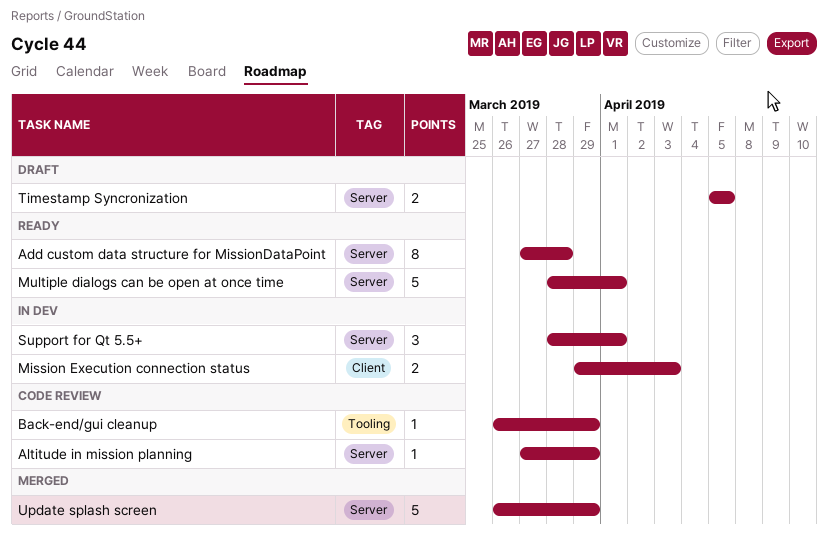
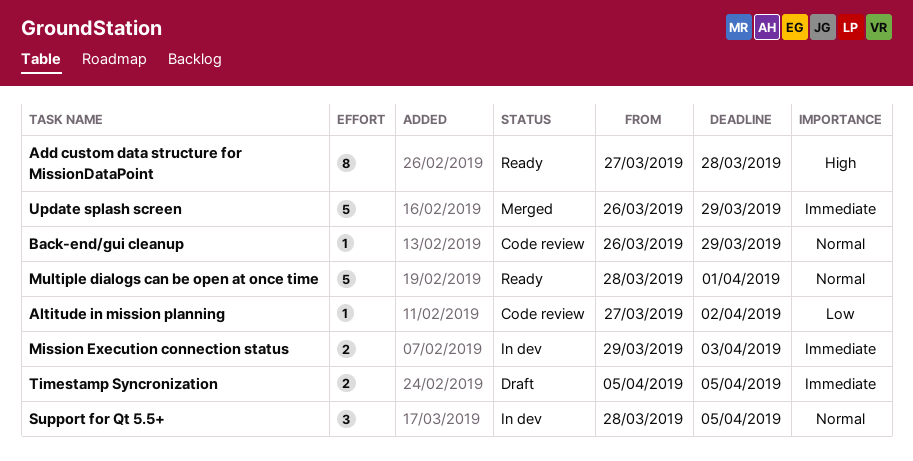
Altitude in mission planning, due: Mar 29 -> Apr 2
Support for Qt 5.5+, due: Apr 1 -> Apr 5

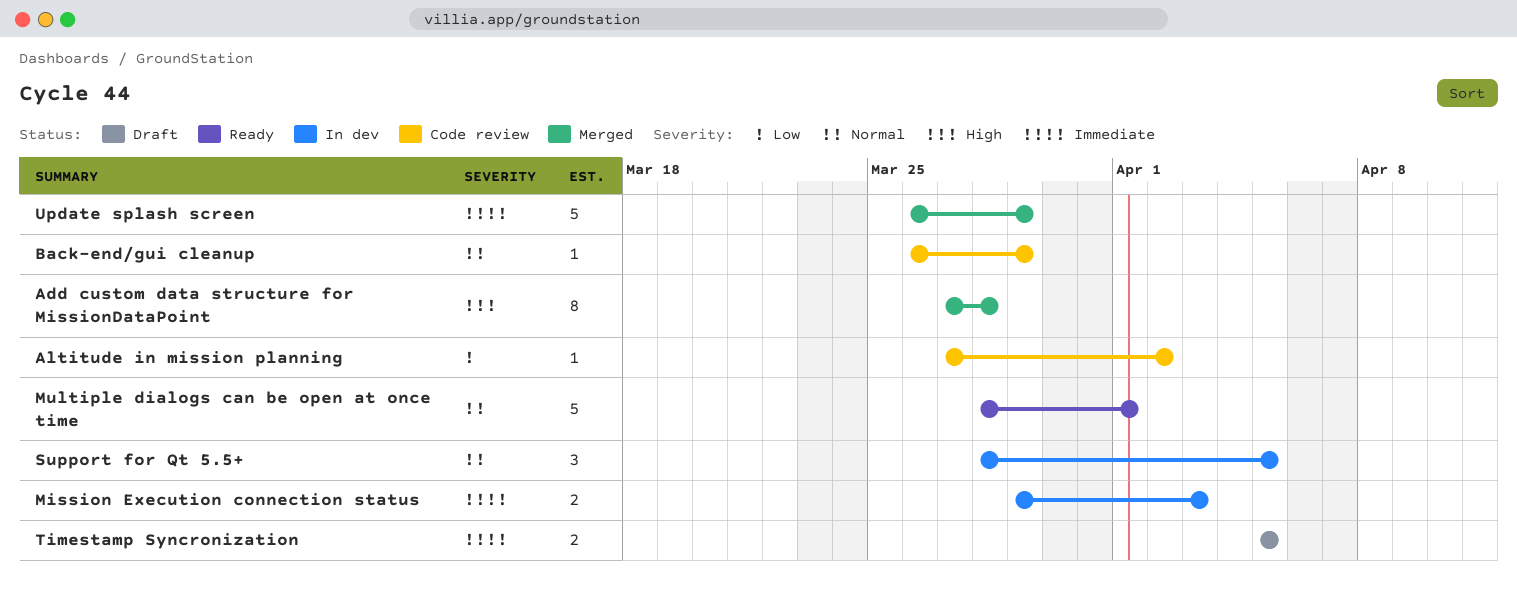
Add custom data structure for MissionDataPoint, status: Ready -> Merged

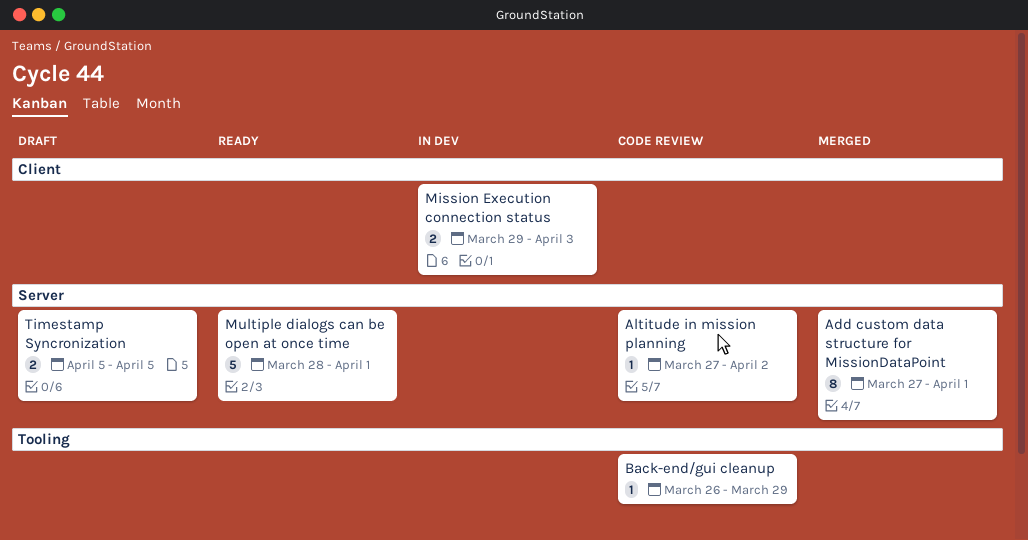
Add custom data structure for MissionDataPoint, due: Mar 28 -> Apr 1
Support for Qt 5.5+: present -> none
Update splash screen: present -> none

